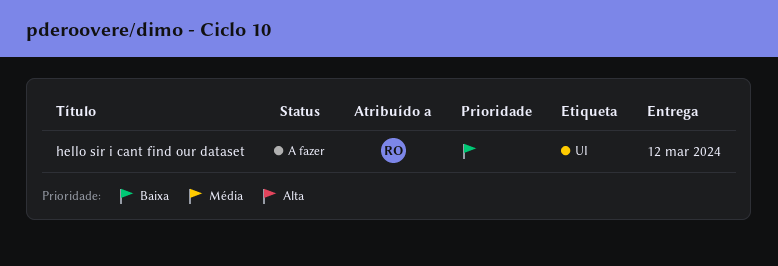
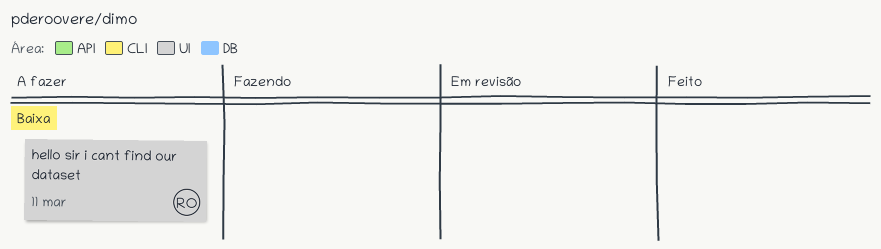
hello sir i cant find our dataset, due: Mar 12 -> Mar 11

